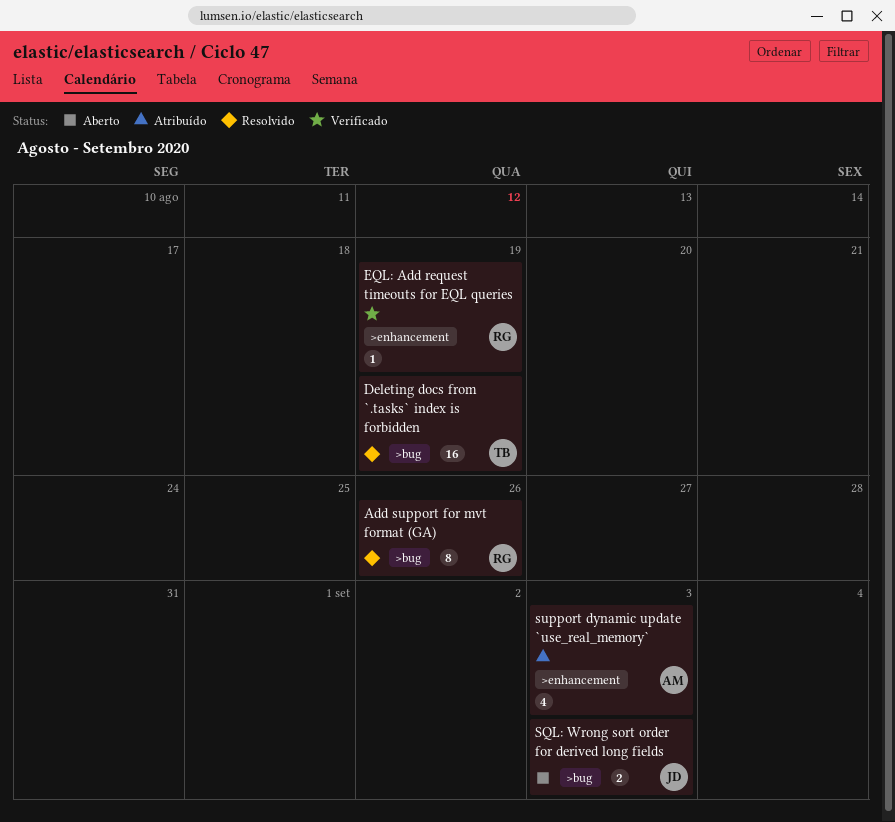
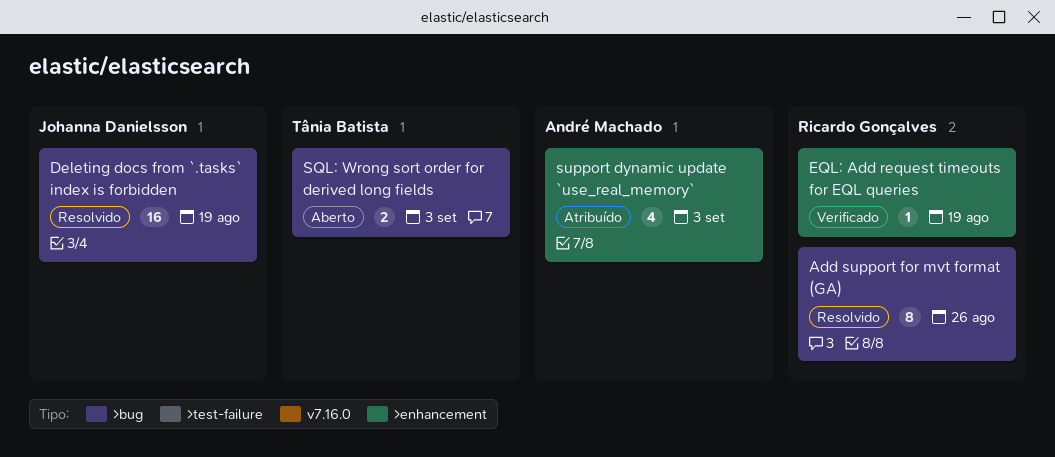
Deleting docs from `.tasks` index is forbidden, owner: Tânia Batista -> Johanna Danielsson
SQL: Wrong sort order for derived long fields, owner: Johanna Danielsson -> Tânia Batista

